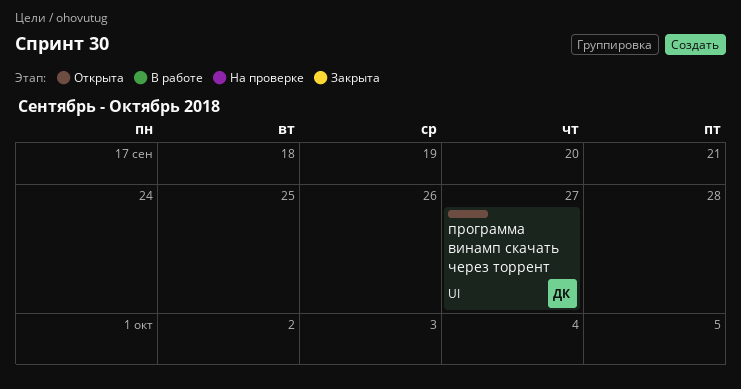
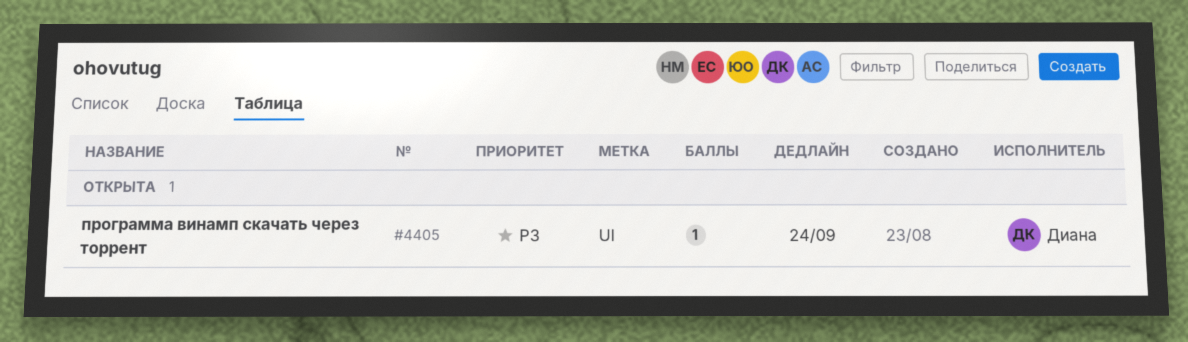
программа винамп скачать через торрент, due: Sep 27 -> Sep 24

